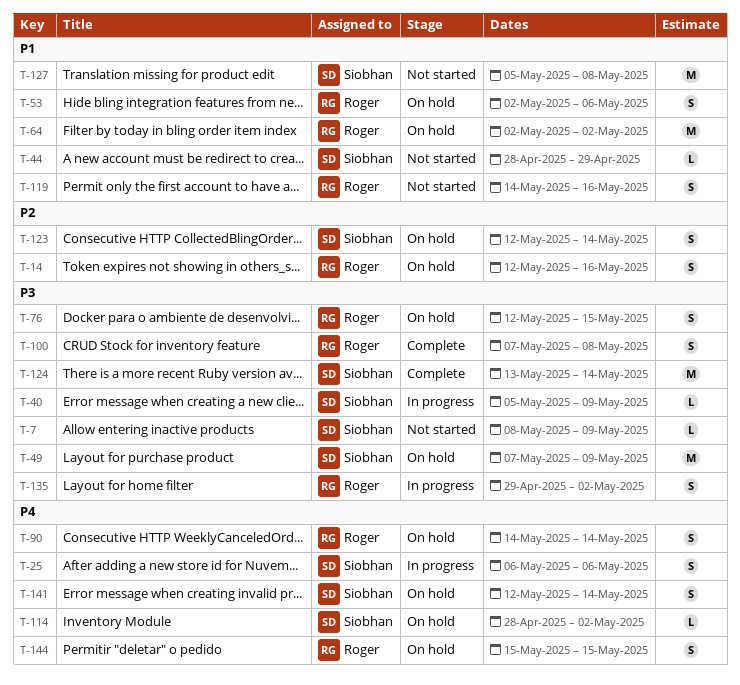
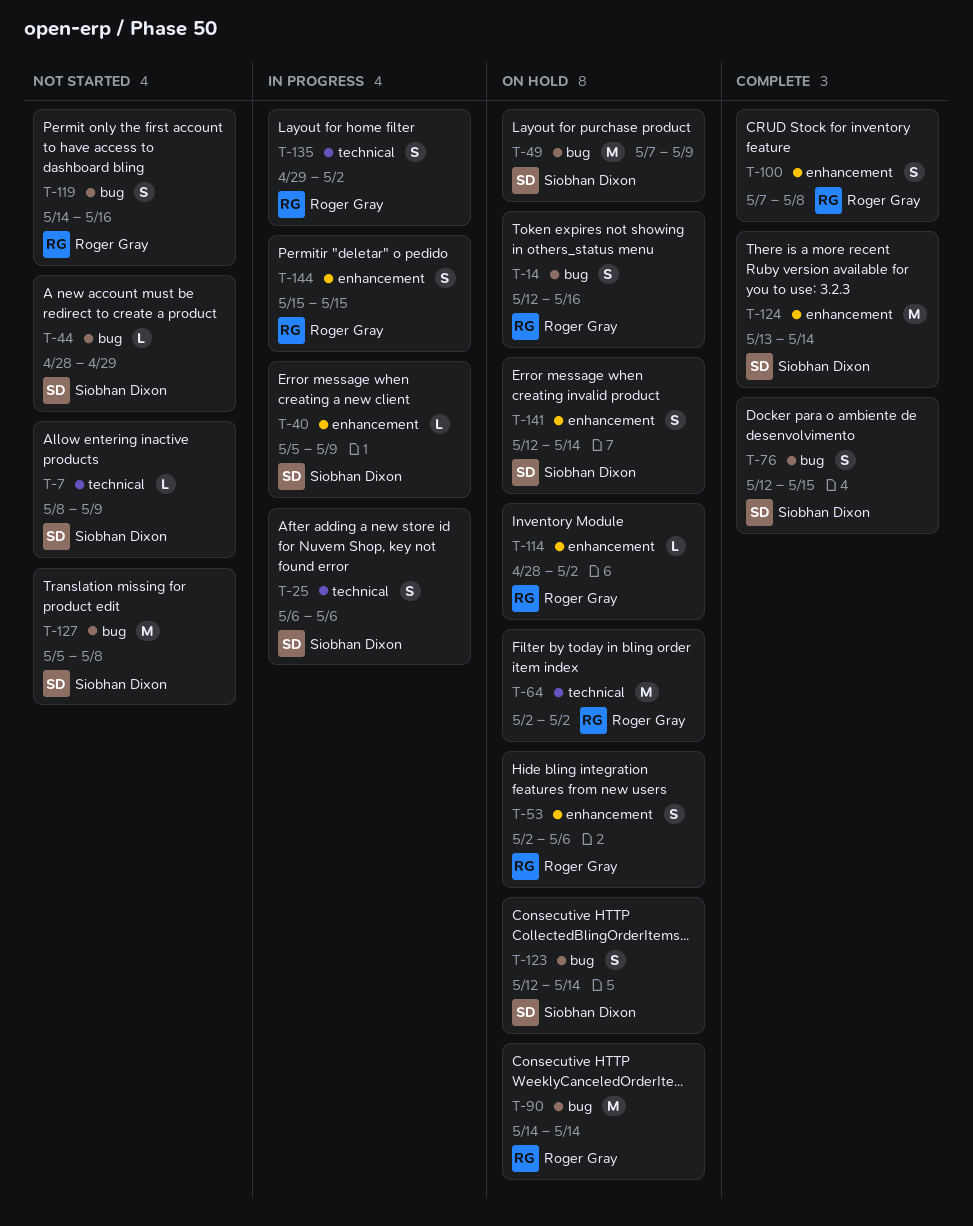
T-76, status: On hold -> Complete
T-76, owner: Roger Gray -> Siobhan Dixon
T-90, estimate: S -> M
T-114, owner: Siobhan Dixon -> Roger Gray
T-144, status: On hold -> In progress

